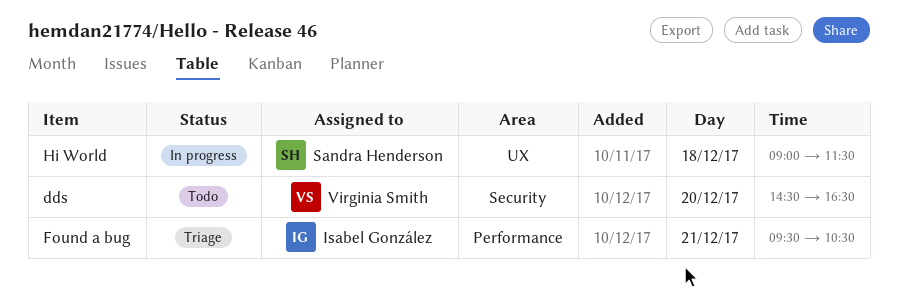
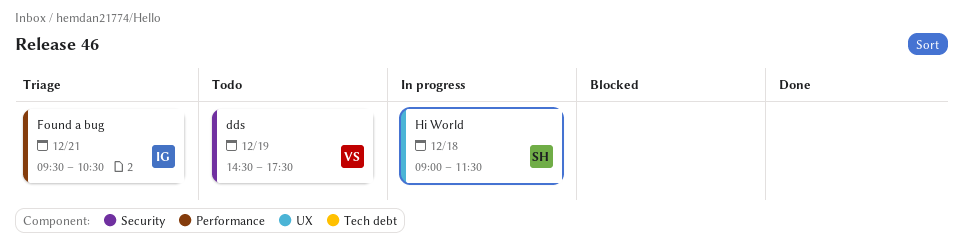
dds, day: Dec 20 -> Dec 19
dds, ends: 16:30 -> 17:30

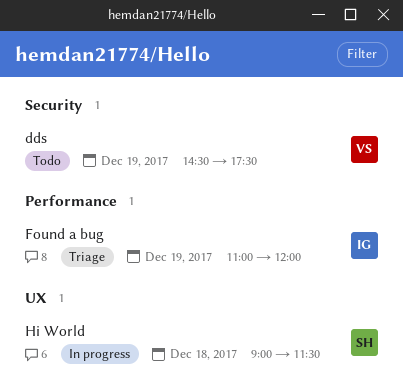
Found a bug, day: Dec 21 -> Dec 19
Found a bug, begins: 09:30 -> 11:00
Found a bug, ends: 10:30 -> 12:00

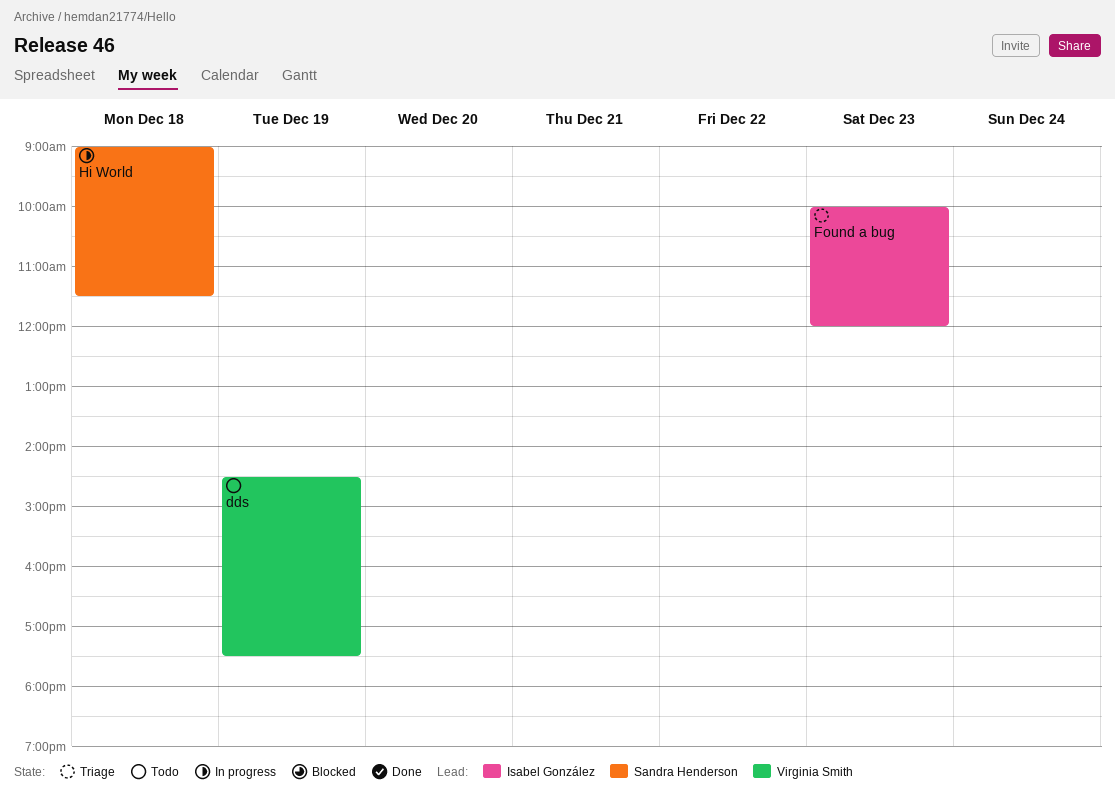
Found a bug, day: Dec 19 -> Dec 23
Found a bug, begins: 11:00 -> 10:00

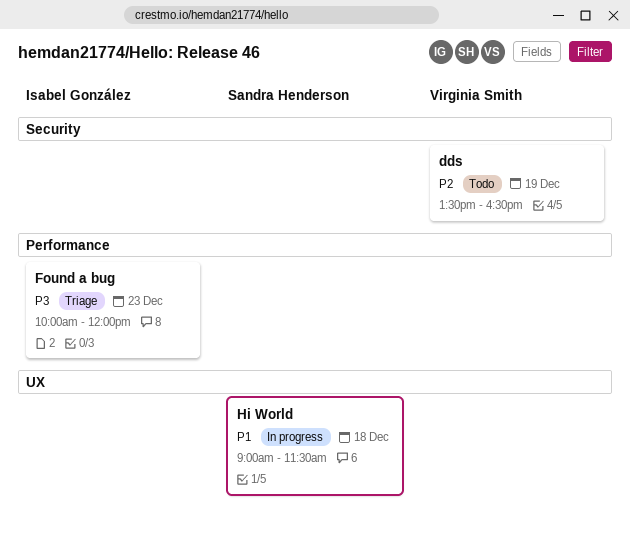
dds, begins: 14:30 -> 13:30
dds, ends: 17:30 -> 16:30

